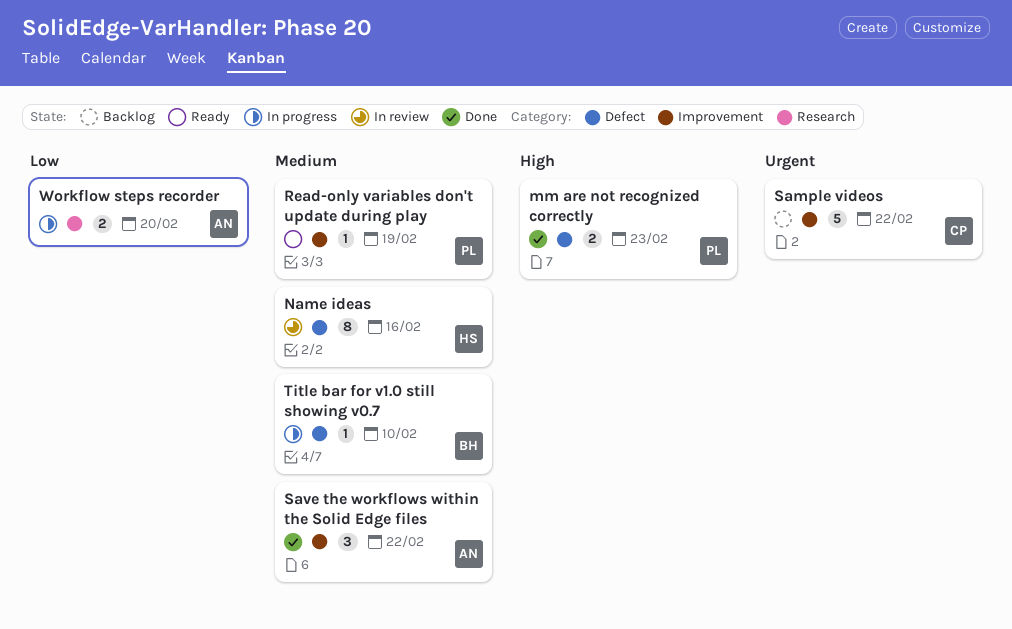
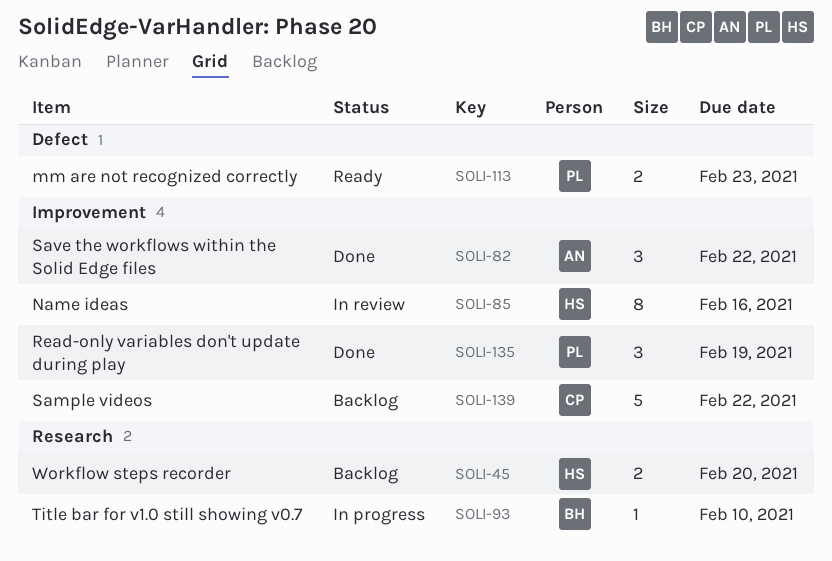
mm are not recognized correctly, status: Done -> Ready
Name ideas, label: Defect -> Improvement
Read-only variables don't update during play, status: Ready -> Done
Read-only variables don't update during play, estimate: 1 -> 3
Title bar for v1.0 still showing v0.7, label: Defect -> Research
Workflow steps recorder, status: In progress -> Backlog
Workflow steps recorder, owner: AN -> HS

